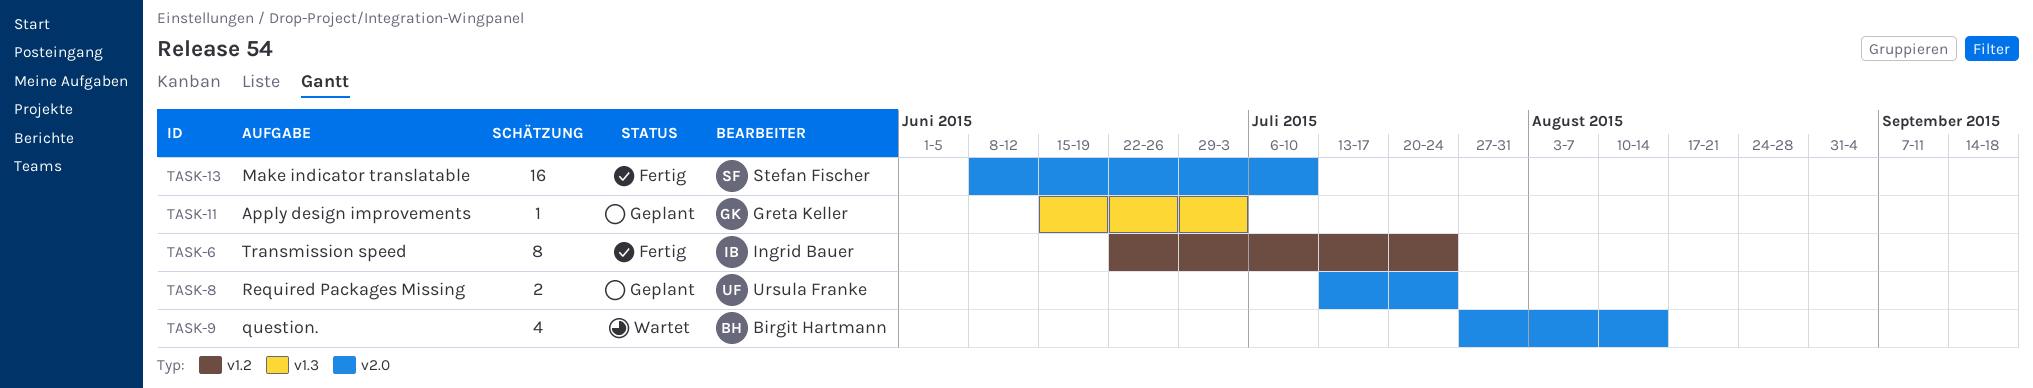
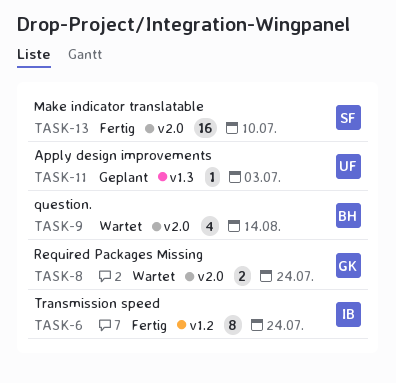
TASK-8, status: Geplant -> Wartet
TASK-8, owner: Ursula Franke -> Greta Keller
TASK-11, owner: Greta Keller -> Ursula Franke

